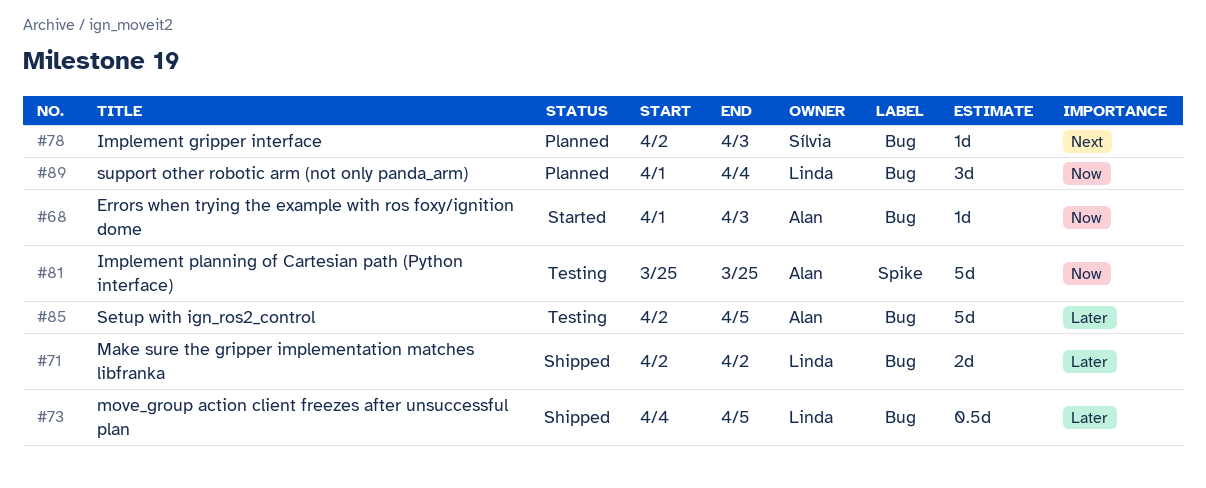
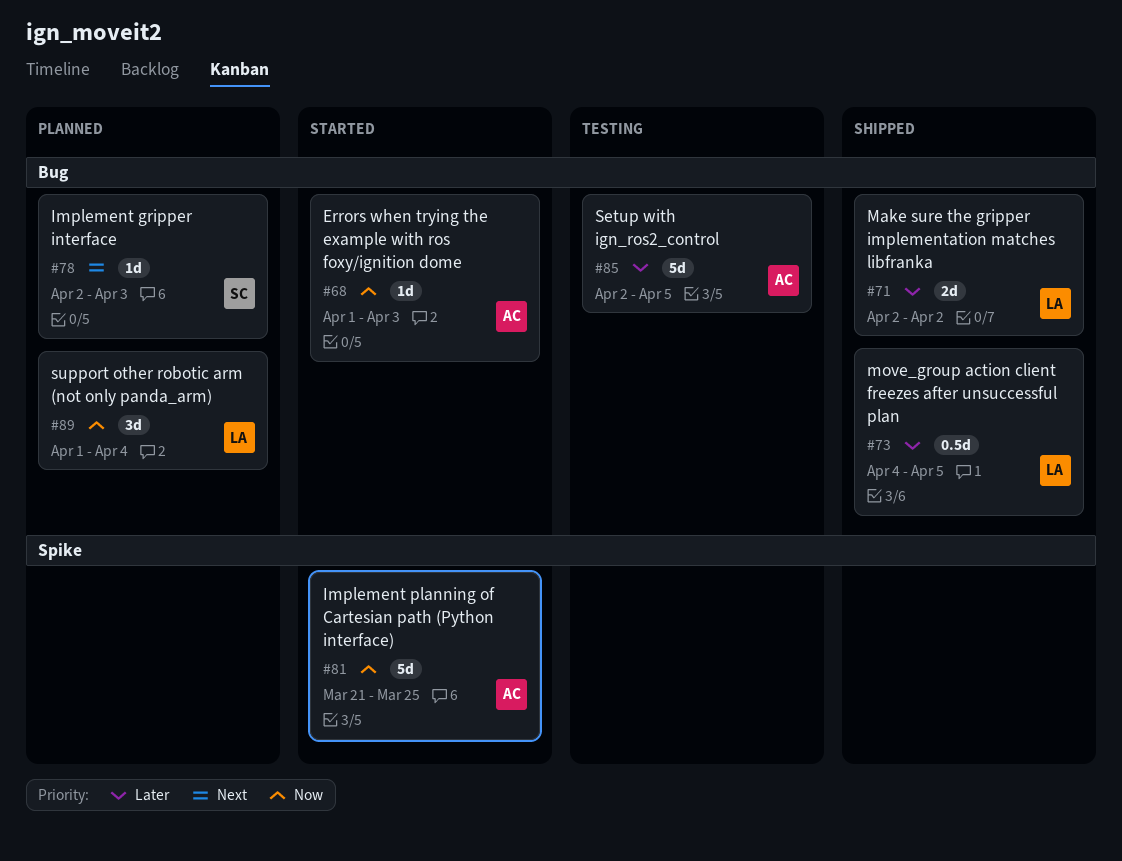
#81, status: Testing -> Started
#81, start: Mar 25 -> Mar 21

